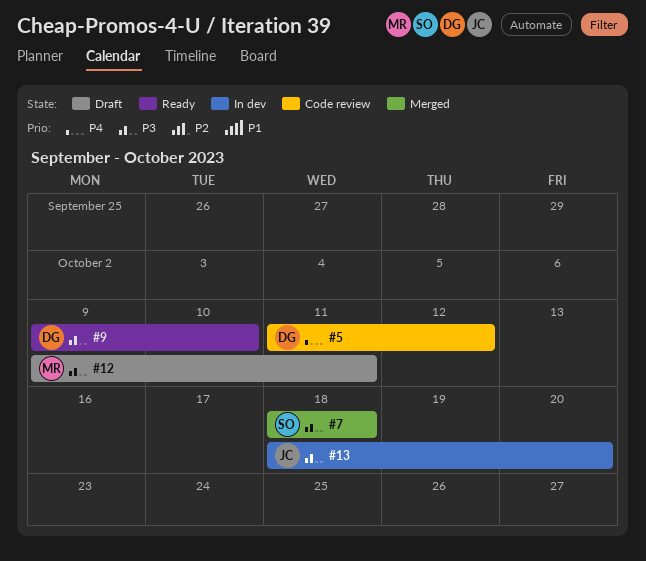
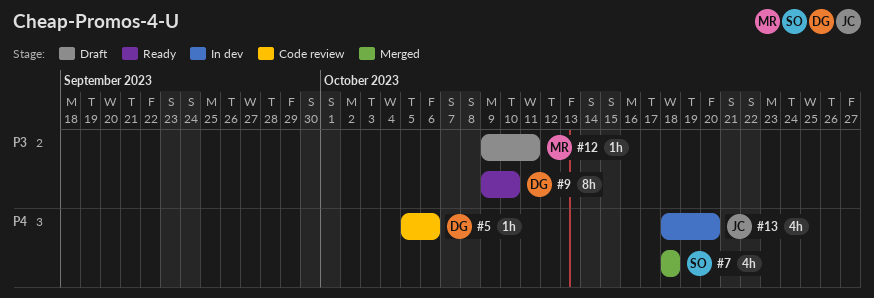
#5, start: Oct 11 -> Oct 5
#5, due: Oct 12 -> Oct 6
#7, priority: P3 -> P4
#13, priority: P3 -> P4

